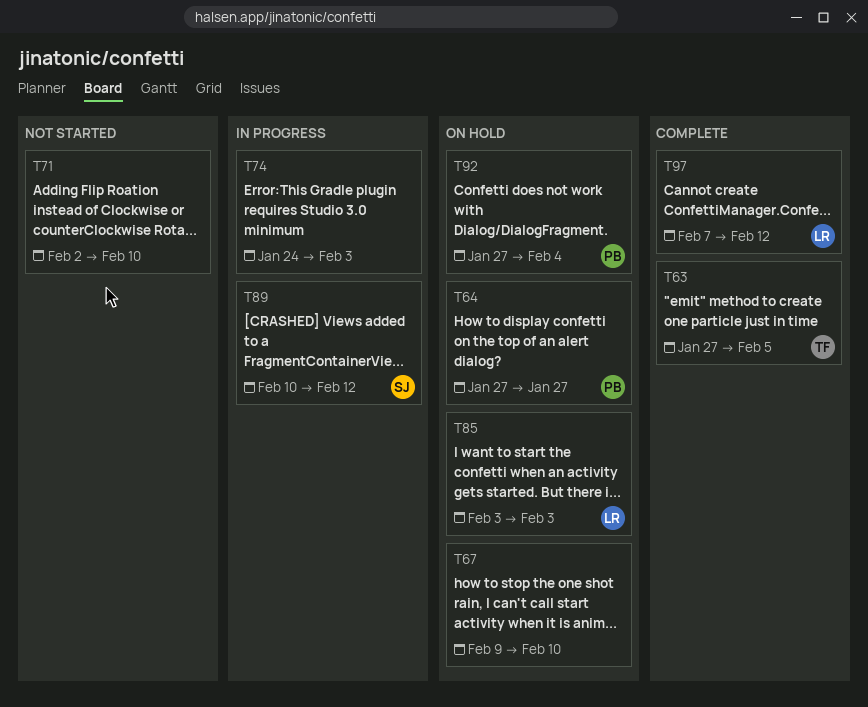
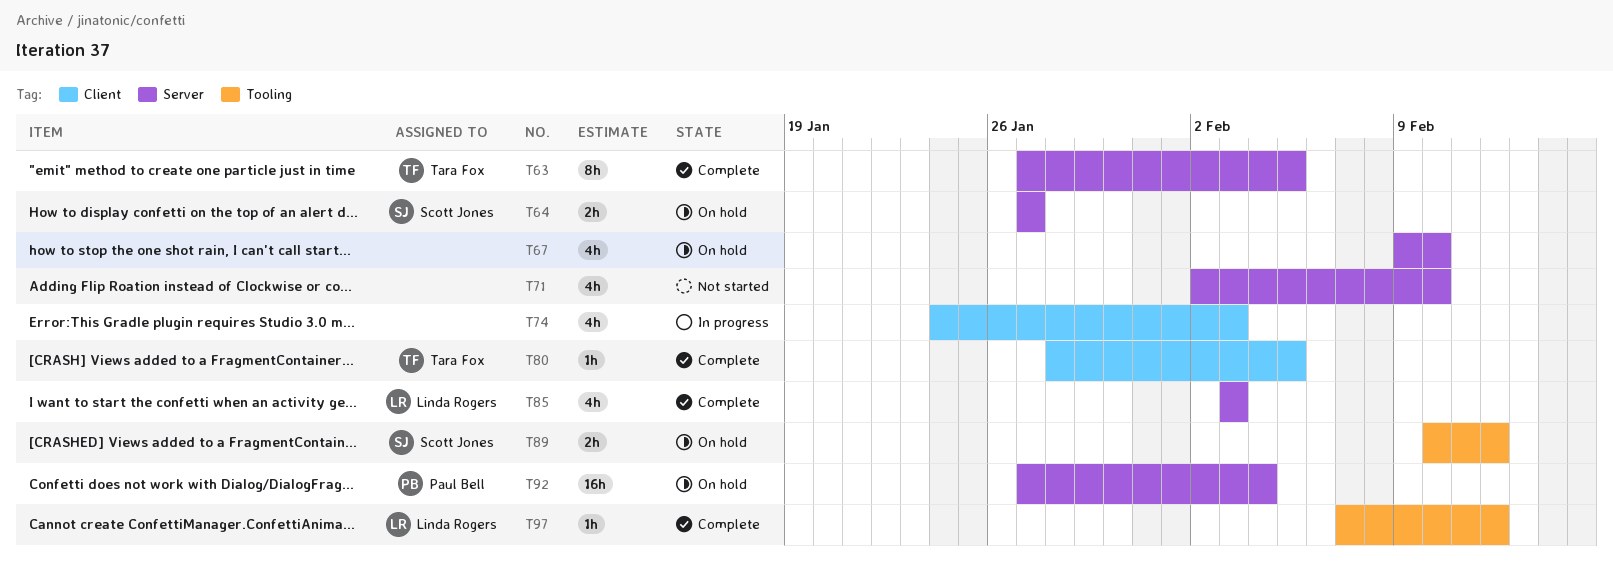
T64, owner: Paul Bell -> Scott Jones
T80: none -> present
T85, status: On hold -> Complete
T89, status: In progress -> On hold

